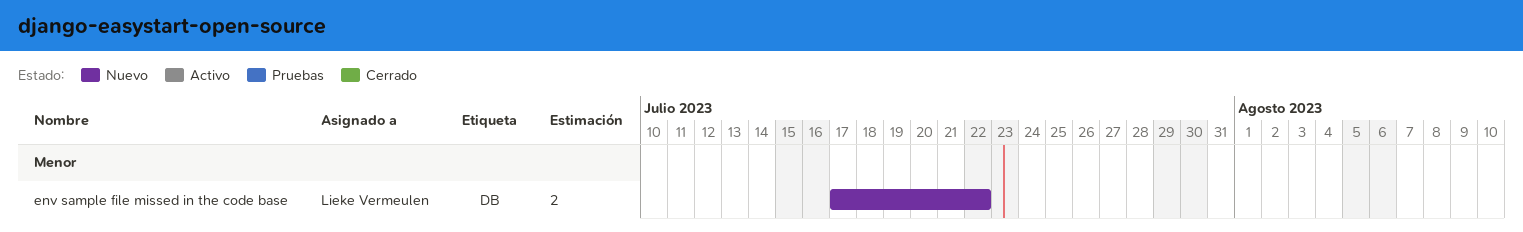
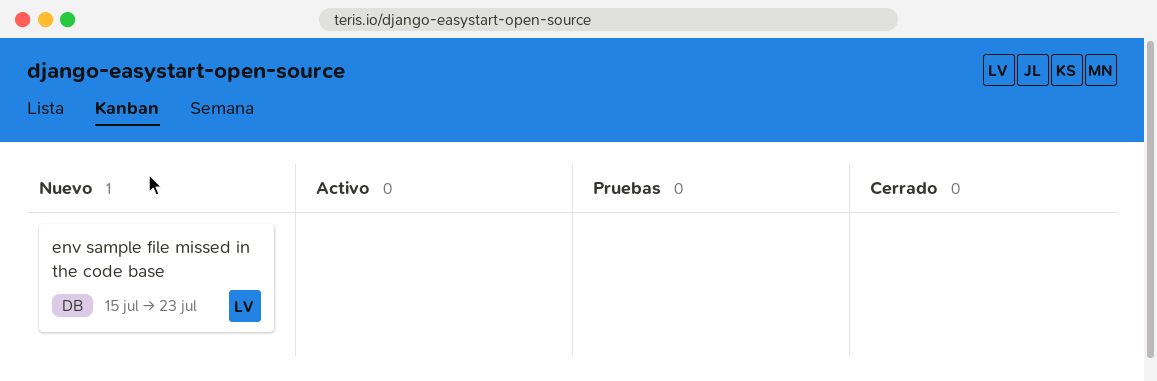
env sample file missed in the code base, start: Jul 17 -> Jul 15
env sample file missed in the code base, due: Jul 22 -> Jul 23

